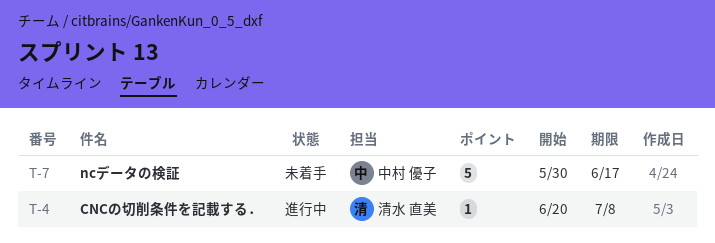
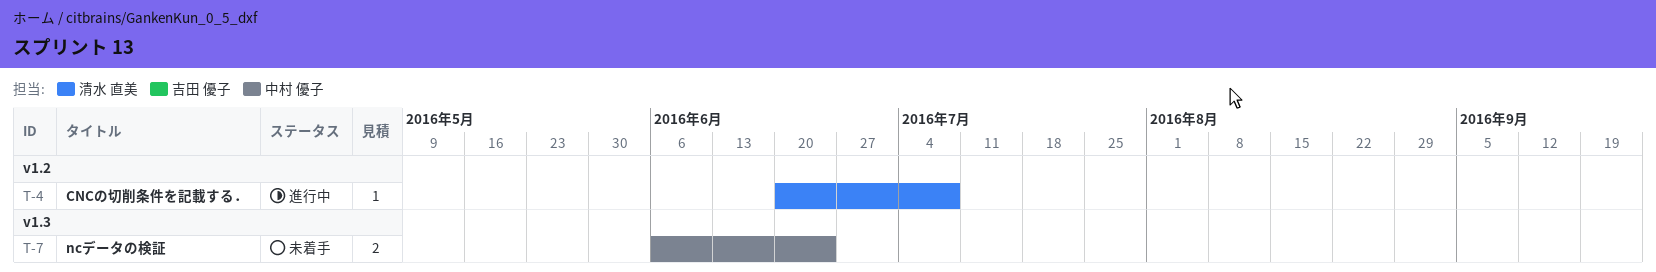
T-7, estimate: 5 -> 2
T-7, start: May 30 -> Jun 6
T-7, due: Jun 17 -> Jun 24

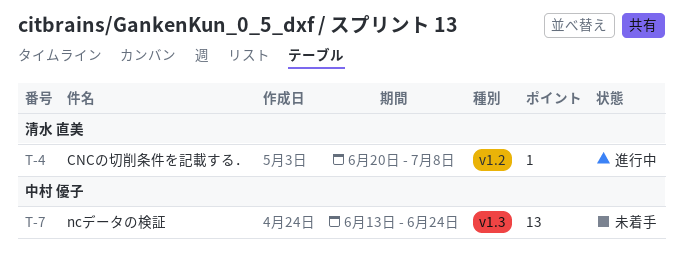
T-7, estimate: 2 -> 13
T-7, start: Jun 6 -> Jun 13

